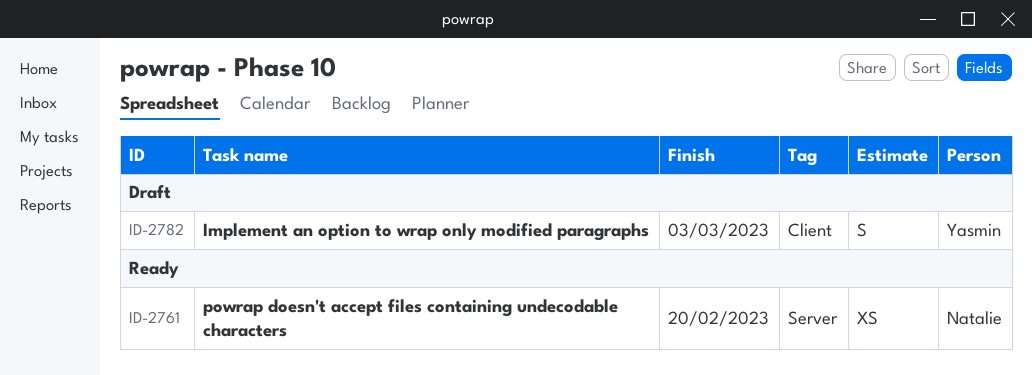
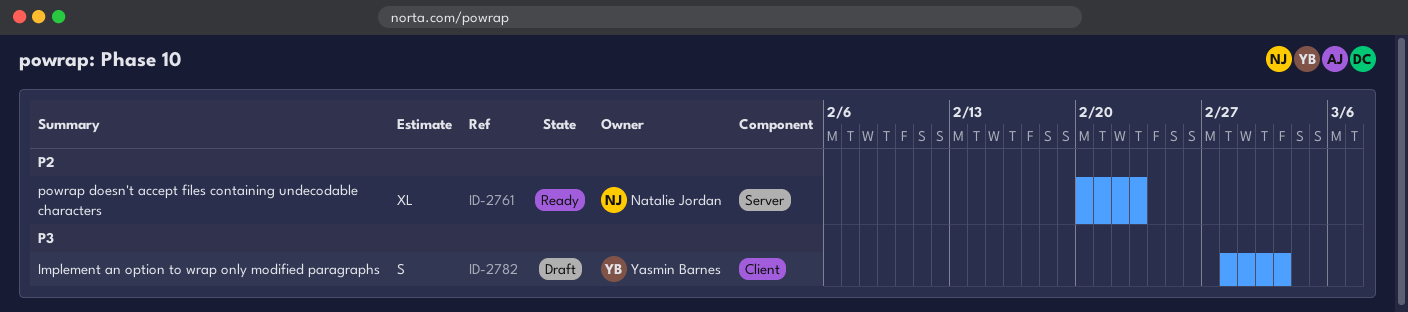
ID-2761, estimate: XS -> XL
ID-2761, due: Feb 20 -> Feb 23

